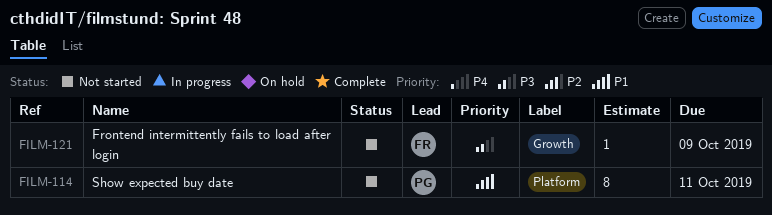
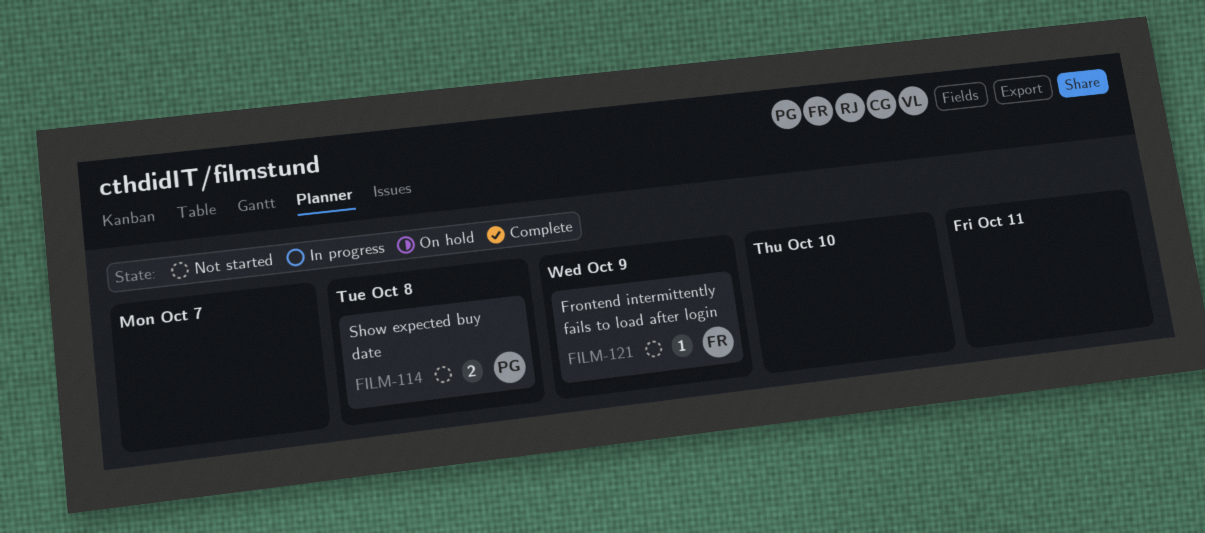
FILM-114, estimate: 8 -> 2
FILM-114, due: Oct 11 -> Oct 8

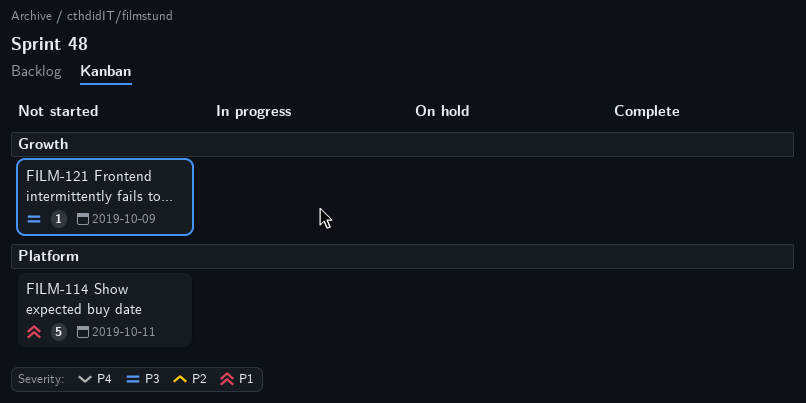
FILM-114, estimate: 2 -> 5
FILM-114, due: Oct 8 -> Oct 11

